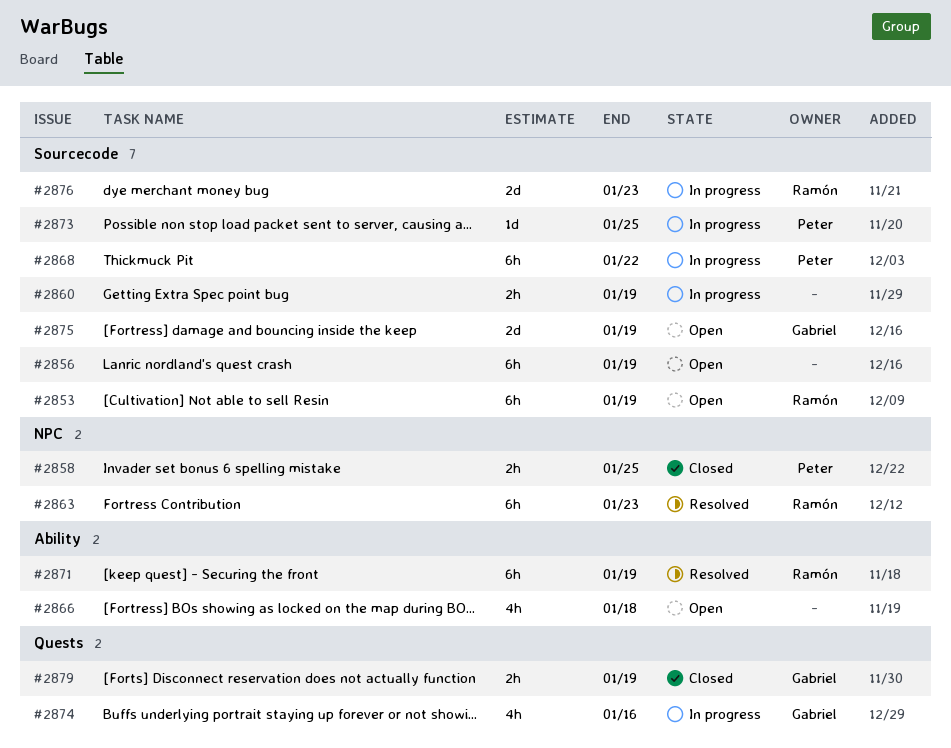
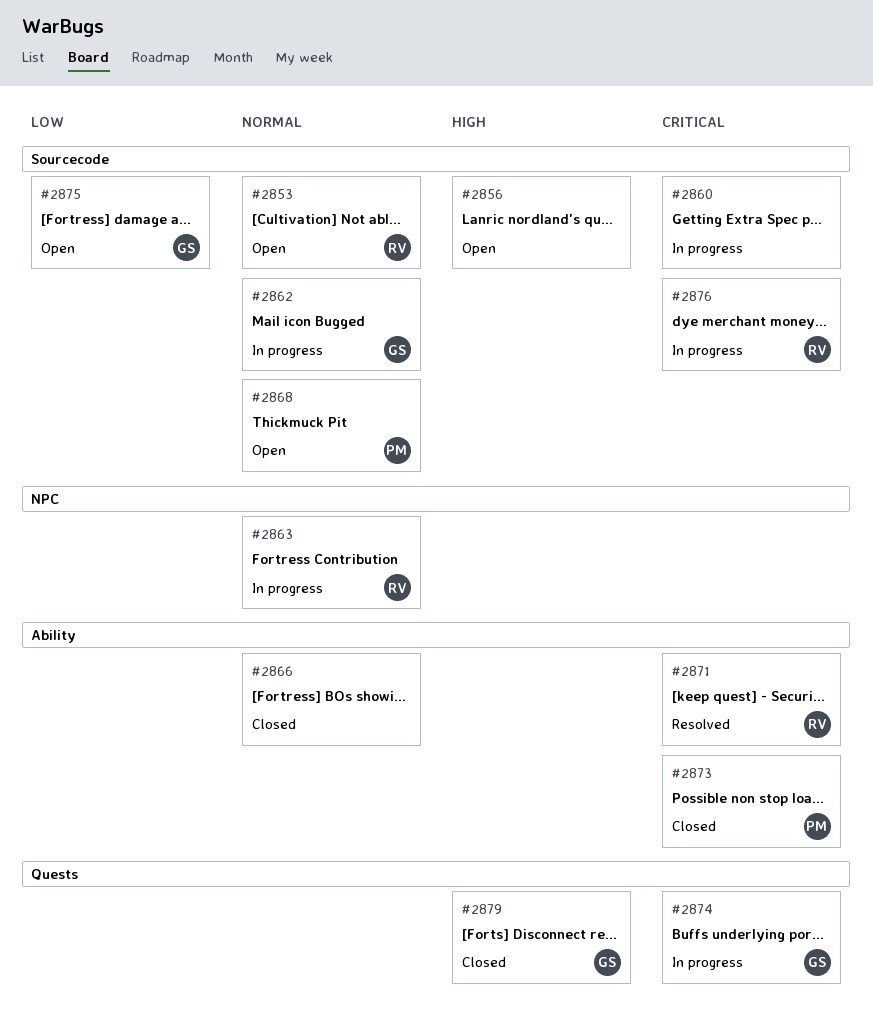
#2858: present -> none
#2862: none -> present
#2863, status: Resolved -> In progress
#2866, status: Open -> Closed
#2868, status: In progress -> Open
#2873, status: In progress -> Closed
#2873, label: Sourcecode -> Ability

